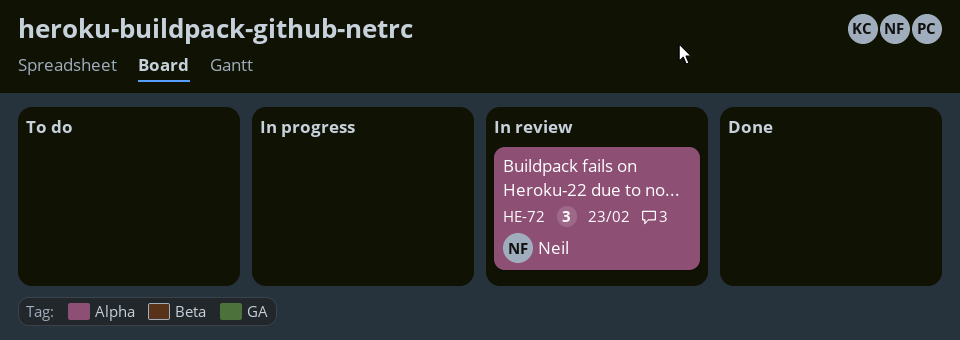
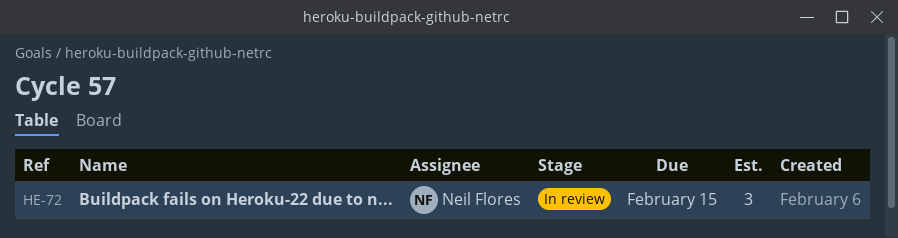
HE-72, due: Feb 23 -> Feb 15

